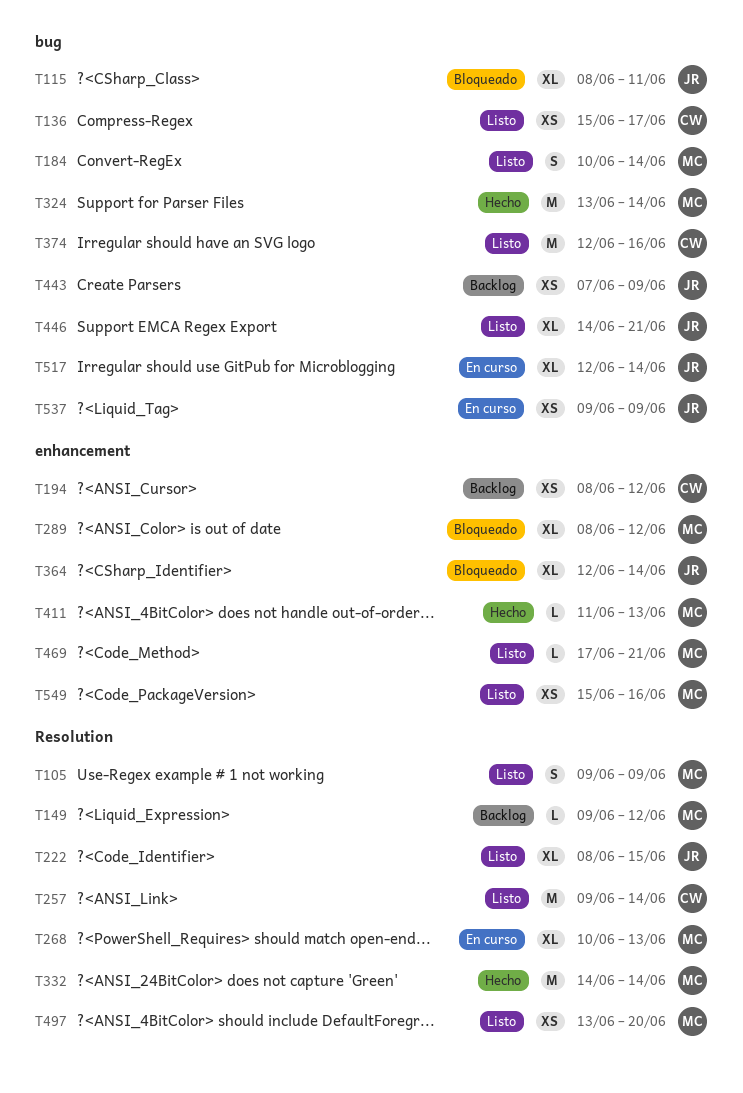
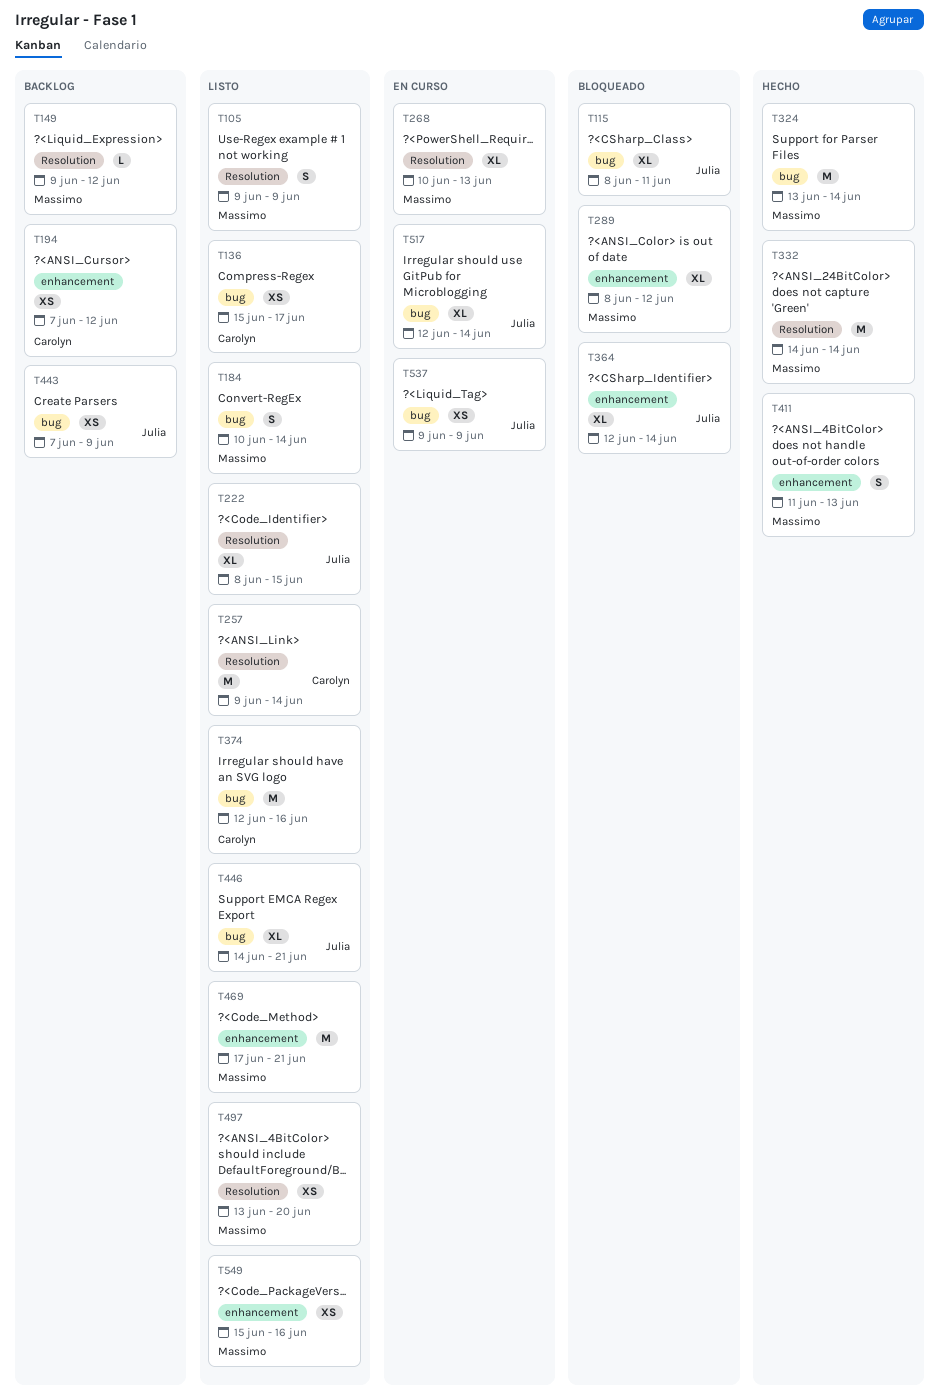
T194, start: Jun 8 -> Jun 7
T411, estimate: L -> S
T469, estimate: L -> M

